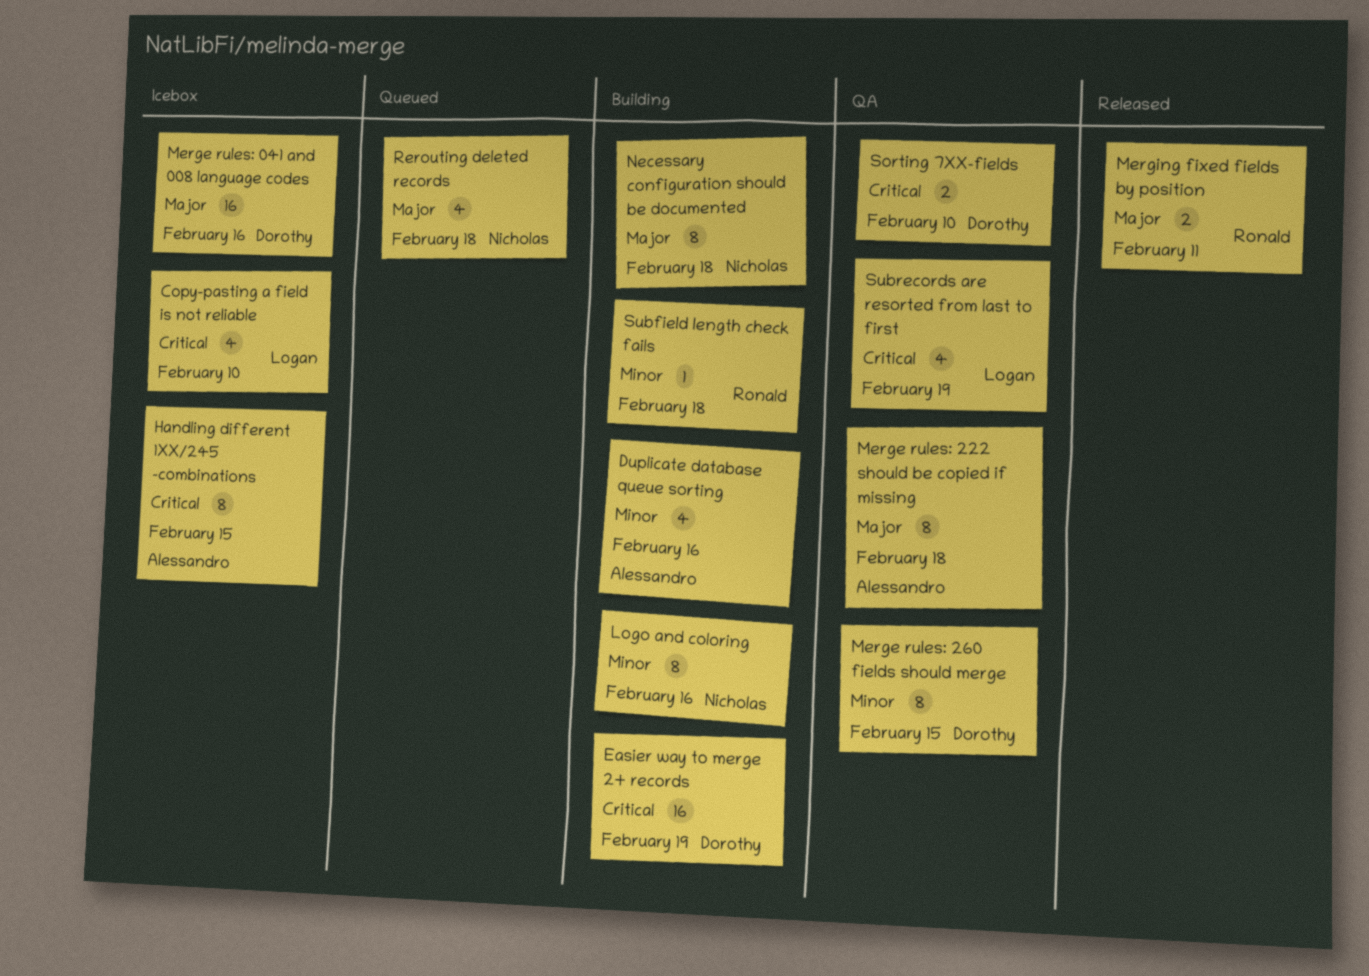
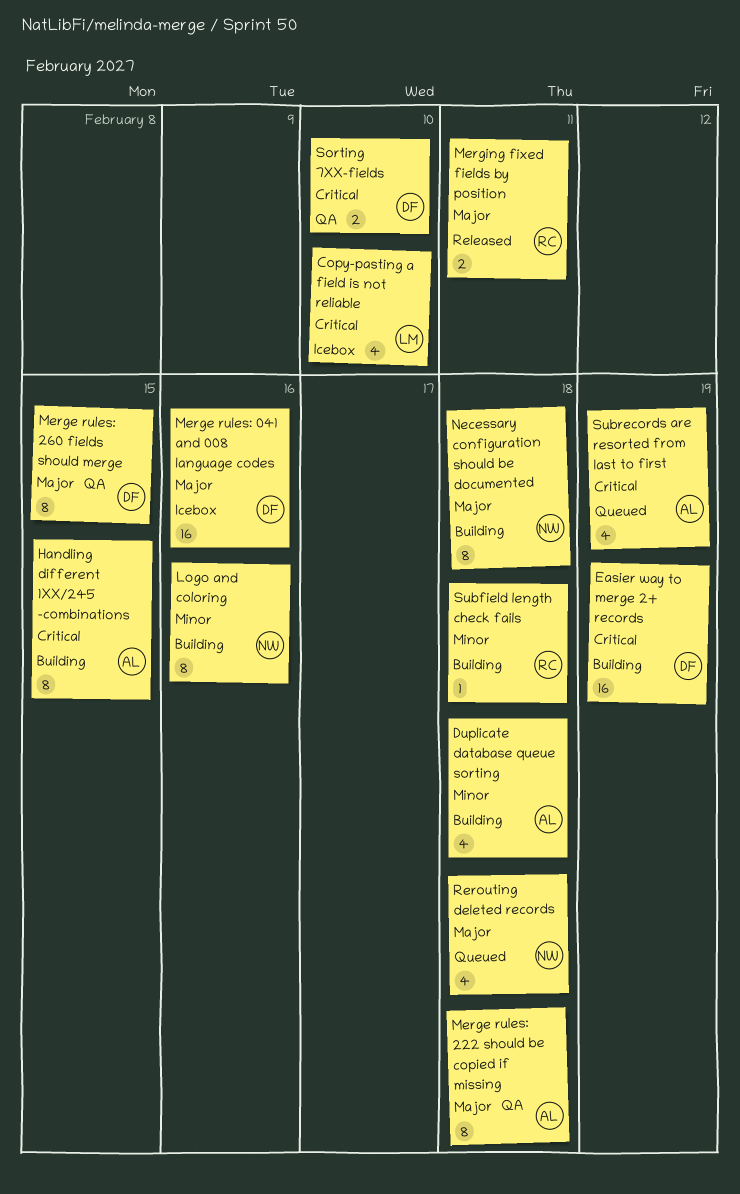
Duplicate database queue sorting, due: Feb 16 -> Feb 18
Handling different 1XX/245 -combinations, status: Icebox -> Building
Merge rules: 260 fields should merge, priority: Minor -> Major
Subrecords are resorted from last to first, status: QA -> Queued
Subrecords are resorted from last to first, owner: Logan -> Alessandro

